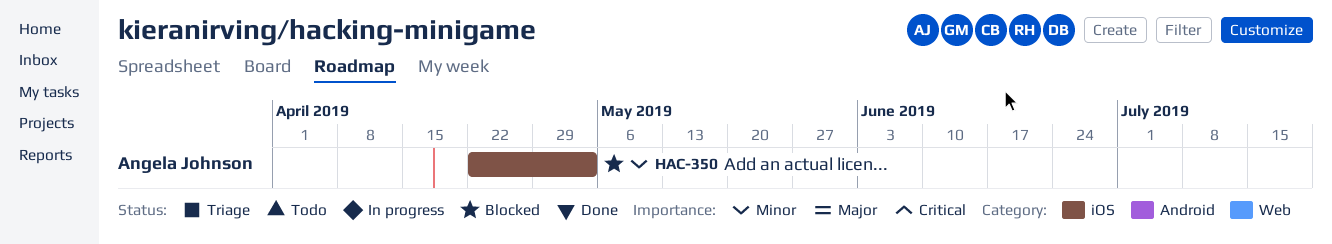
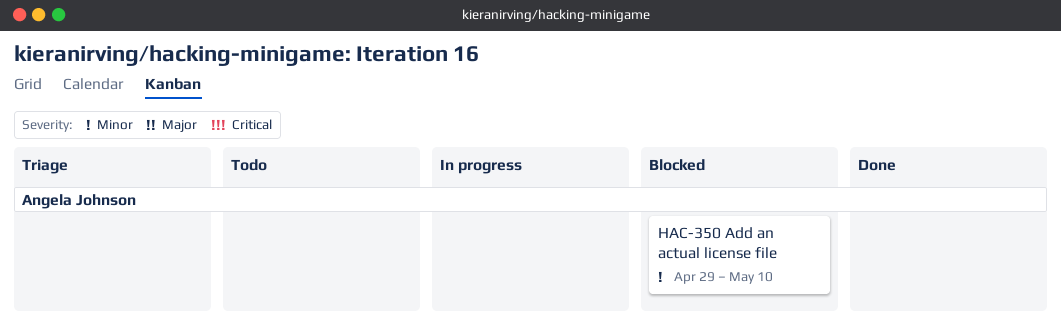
HAC-350, start: Apr 22 -> Apr 29
HAC-350, due: May 3 -> May 10

